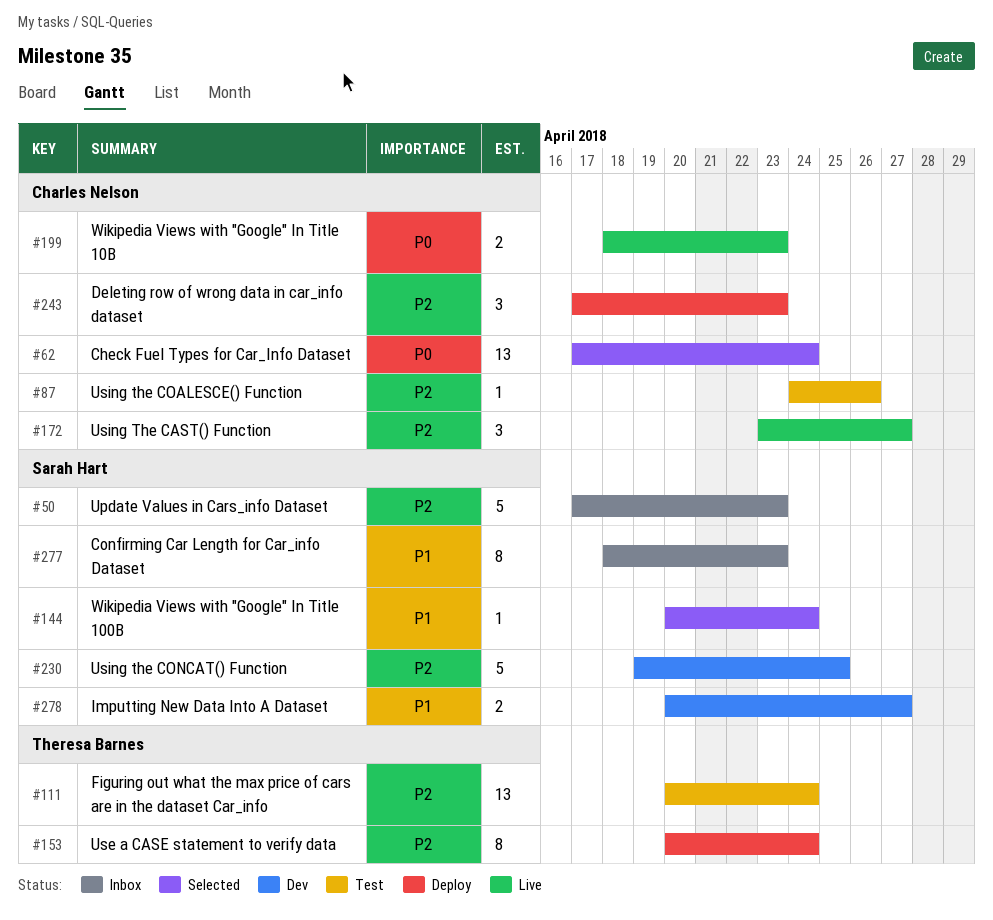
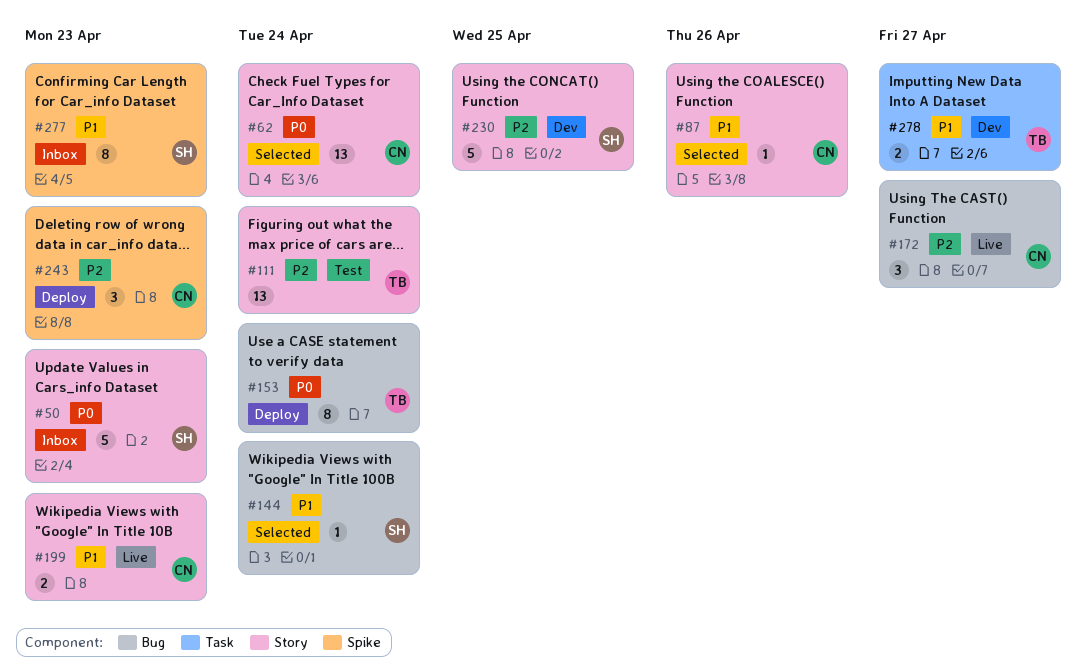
#50, priority: P2 -> P0
#87, status: Test -> Selected
#87, priority: P2 -> P1
#153, priority: P2 -> P0
#199, priority: P0 -> P1
#278, owner: Sarah Hart -> Theresa Barnes

